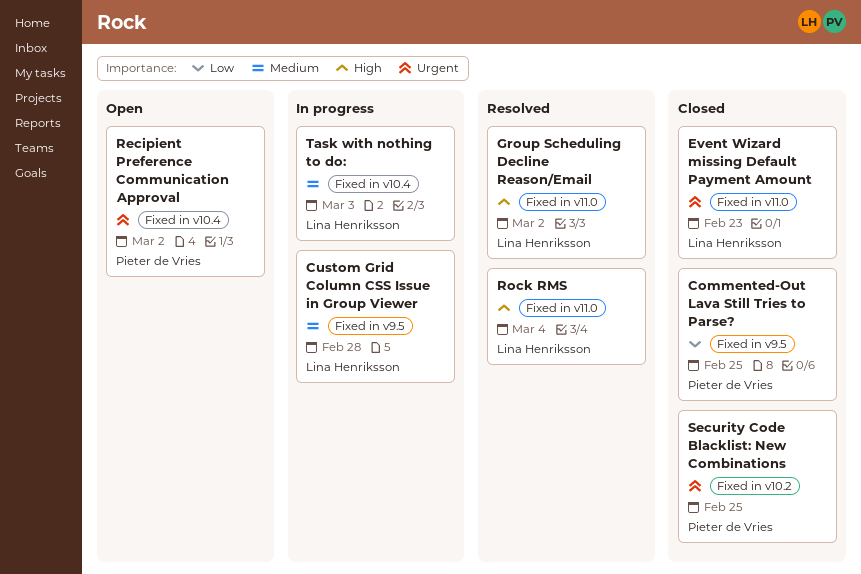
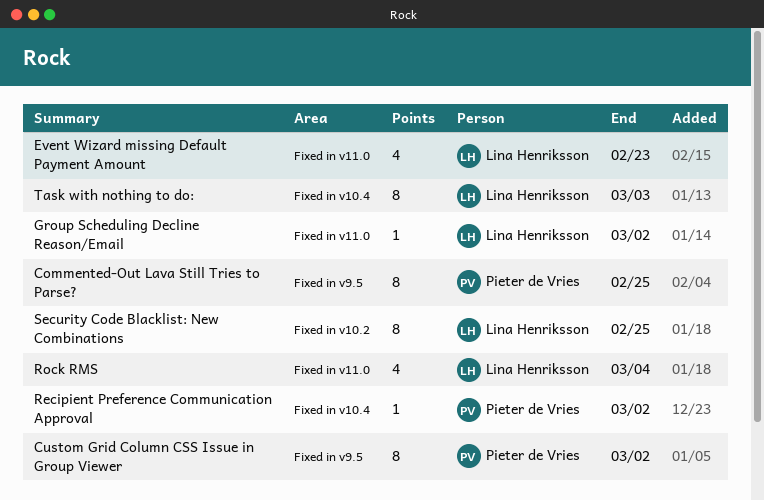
Custom Grid Column CSS Issue in Group Viewer, owner: Lina Henriksson -> Pieter de Vries
Custom Grid Column CSS Issue in Group Viewer, due: Feb 28 -> Mar 2
Security Code Blacklist: New Combinations, owner: Pieter de Vries -> Lina Henriksson

